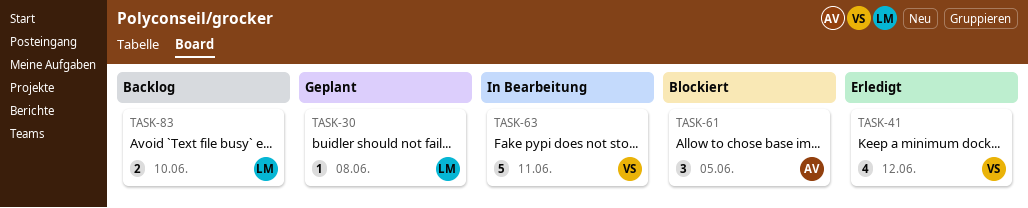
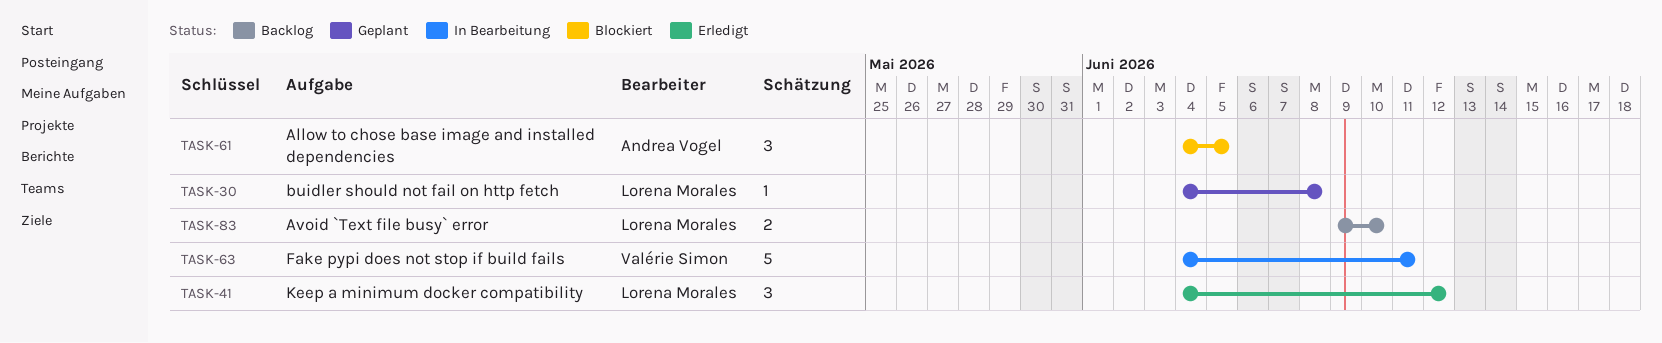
TASK-41, owner: Valérie Simon -> Lorena Morales
TASK-41, estimate: 4 -> 3

